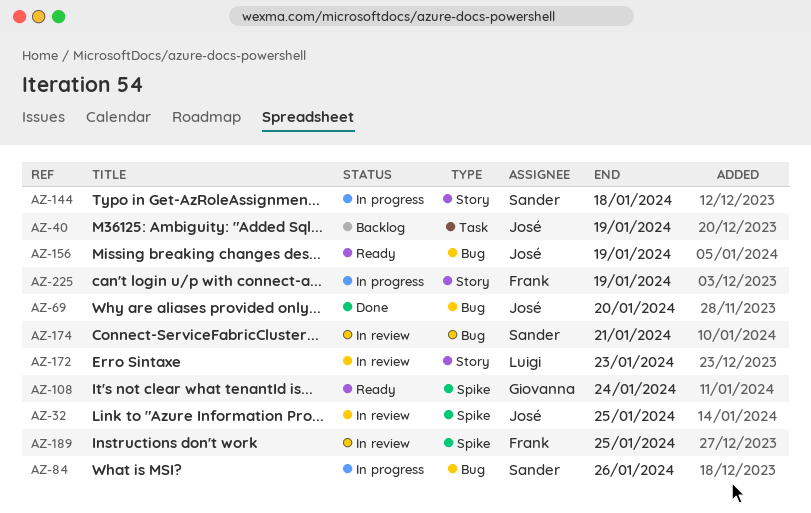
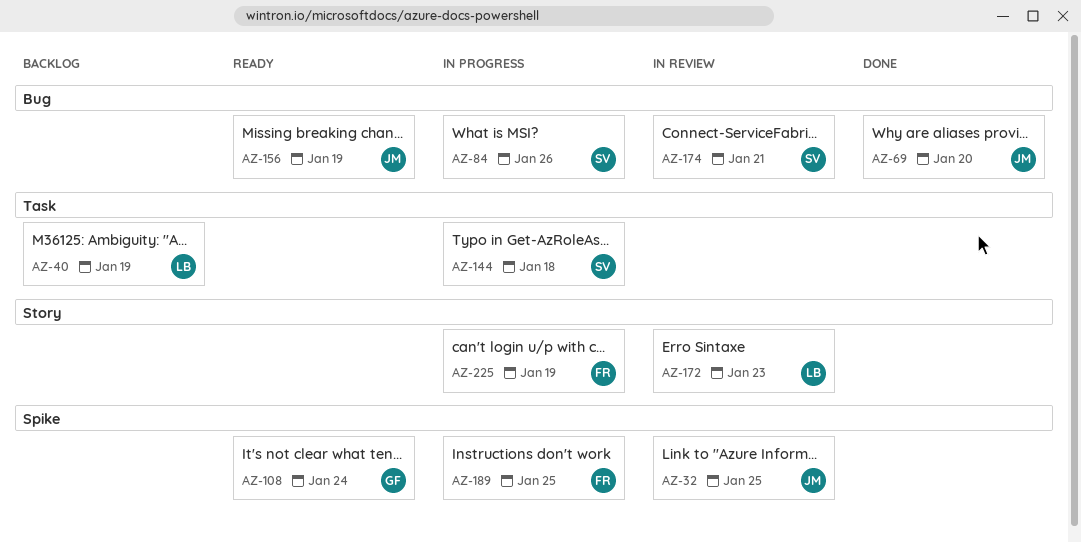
AZ-40, owner: José -> Luigi
AZ-144, label: Story -> Task
AZ-189, status: In review -> In progress

